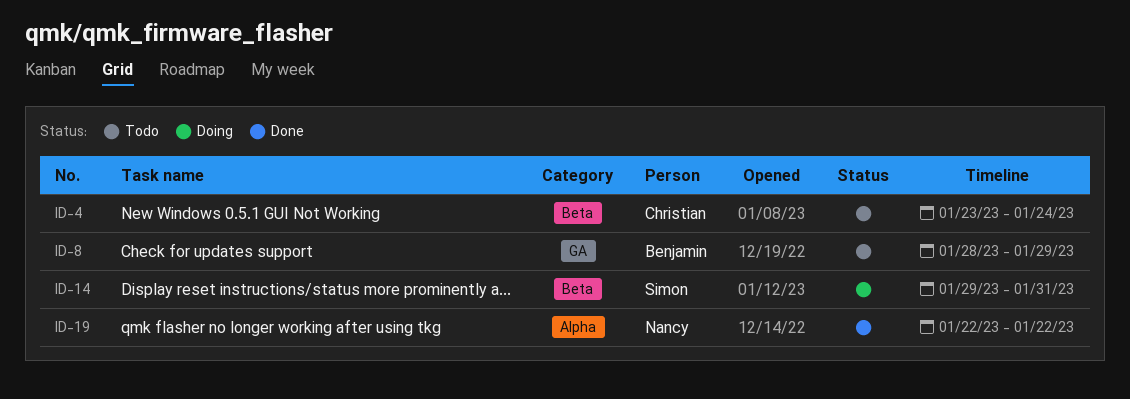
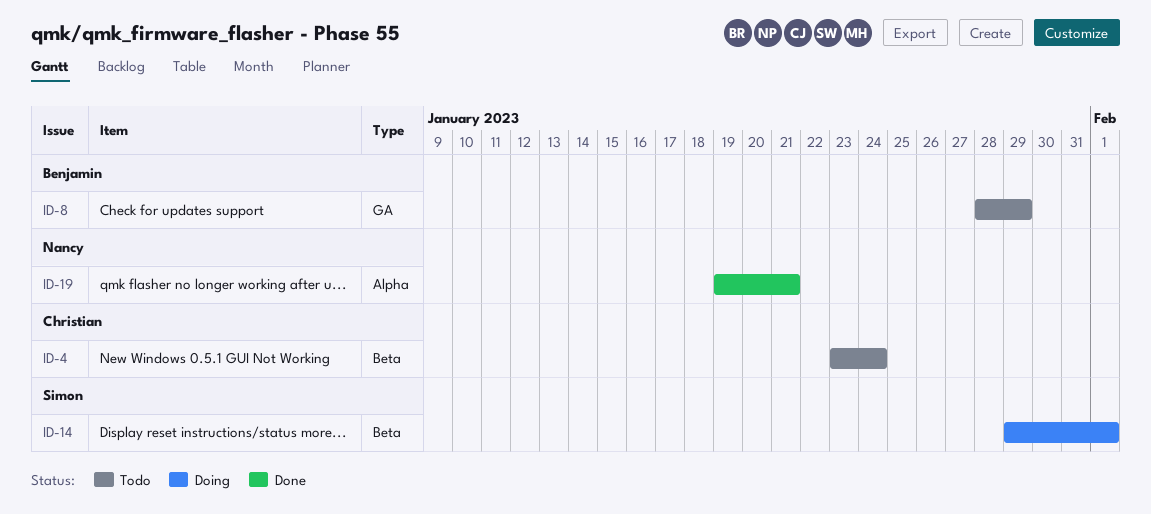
ID-14, due: Jan 31 -> Feb 1
ID-19, start: Jan 22 -> Jan 19
ID-19, due: Jan 22 -> Jan 21

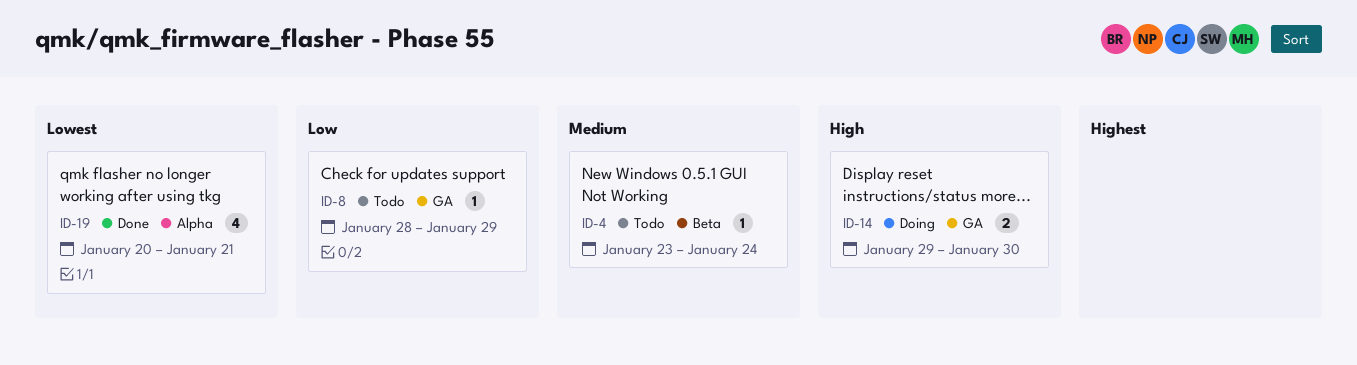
ID-14, label: Beta -> GA
ID-14, due: Feb 1 -> Jan 30
ID-19, start: Jan 19 -> Jan 20

